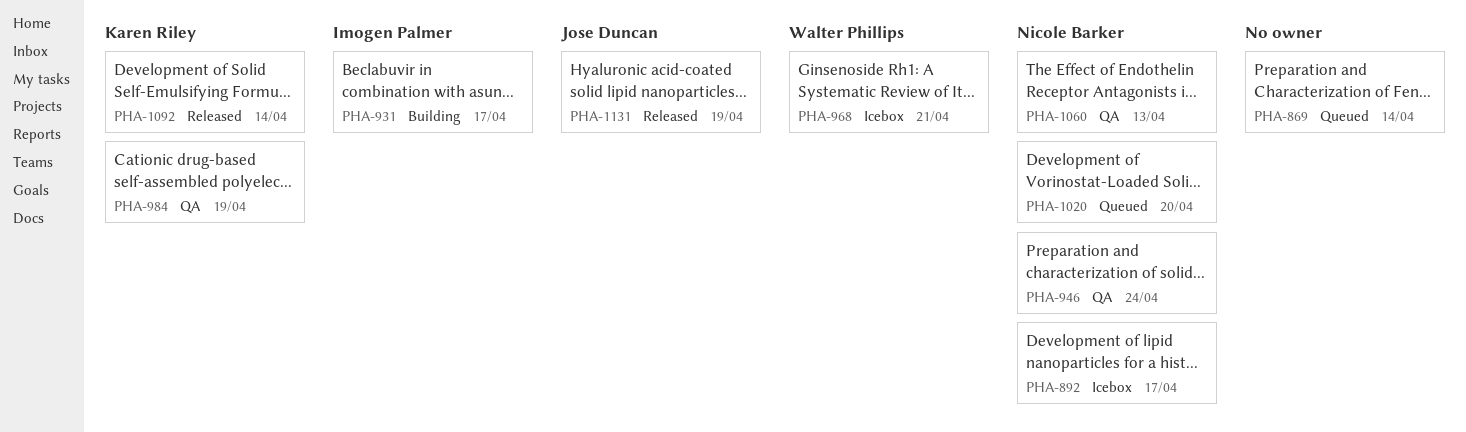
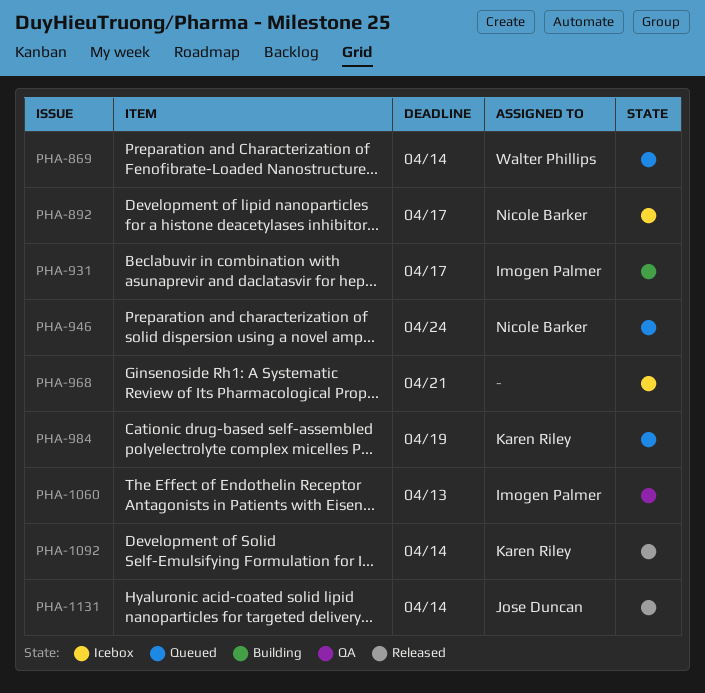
PHA-869, owner: none -> Walter Phillips
PHA-946, status: QA -> Queued
PHA-968, owner: Walter Phillips -> none
PHA-984, status: QA -> Queued
PHA-1020: present -> none
PHA-1060, owner: Nicole Barker -> Imogen Palmer
PHA-1131, due: Apr 19 -> Apr 14

